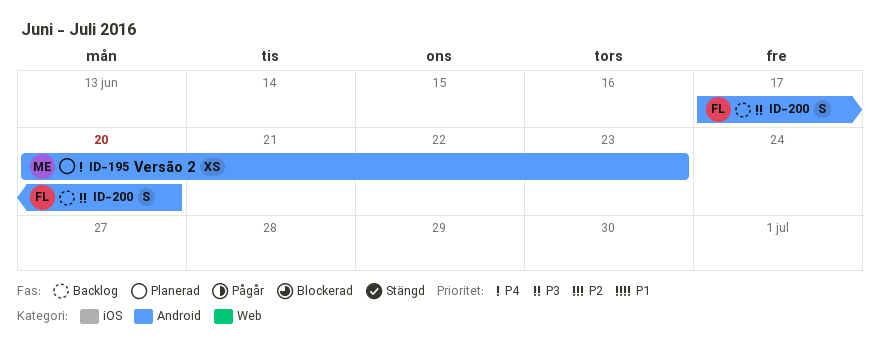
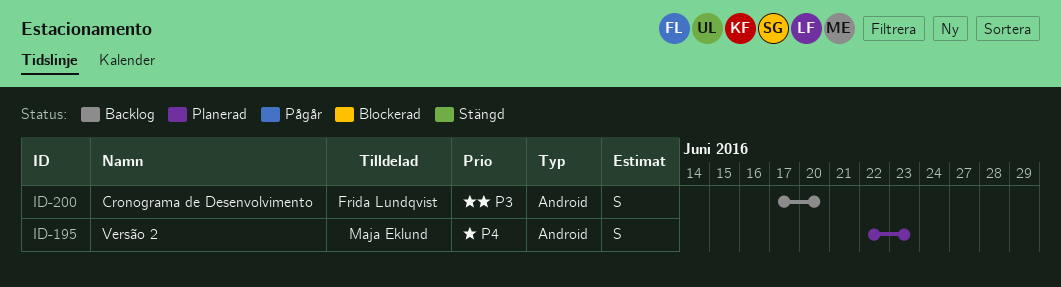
ID-195, estimate: XS -> S
ID-195, start: Jun 20 -> Jun 22

